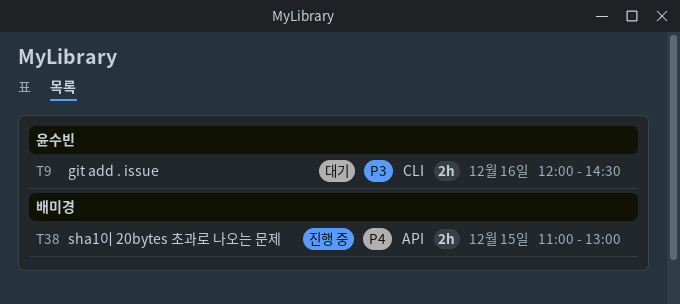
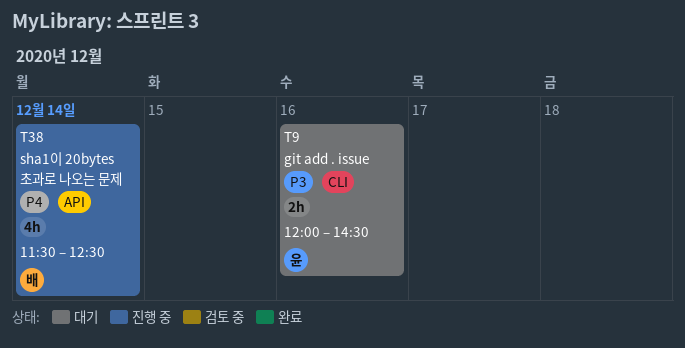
T38, estimate: 2h -> 4h
T38, day: Dec 15 -> Dec 14
T38, begins: 11:00 -> 11:30
T38, ends: 13:00 -> 12:30

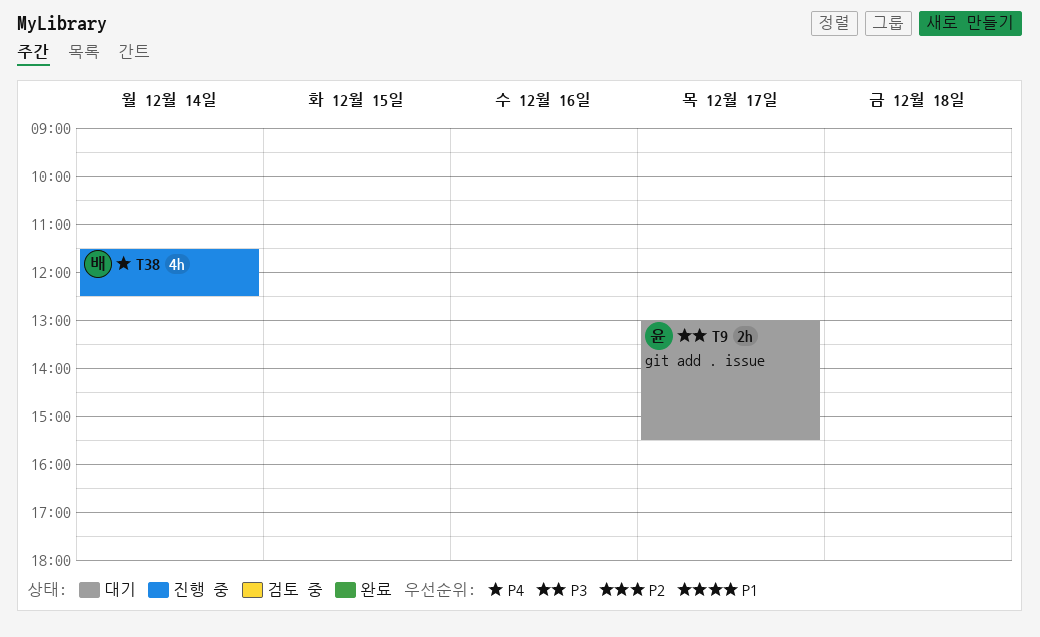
T9, day: Dec 16 -> Dec 17
T9, begins: 12:00 -> 13:00
T9, ends: 14:30 -> 15:30

